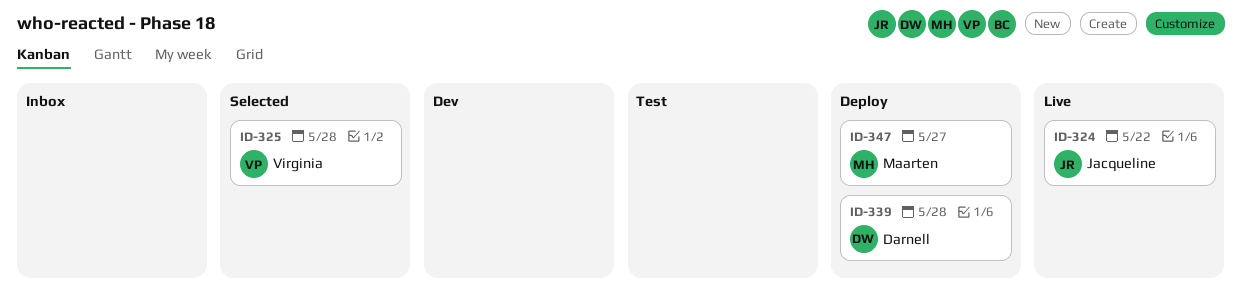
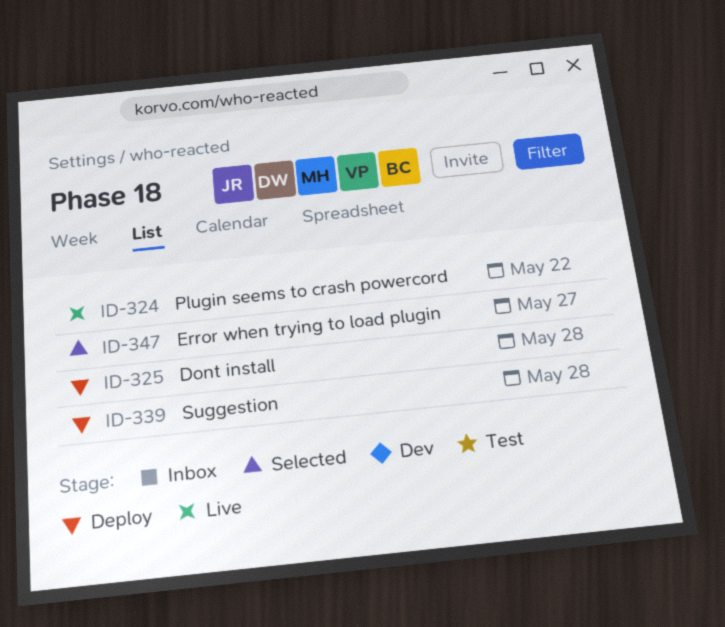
ID-325, status: Selected -> Deploy
ID-347, status: Deploy -> Selected

